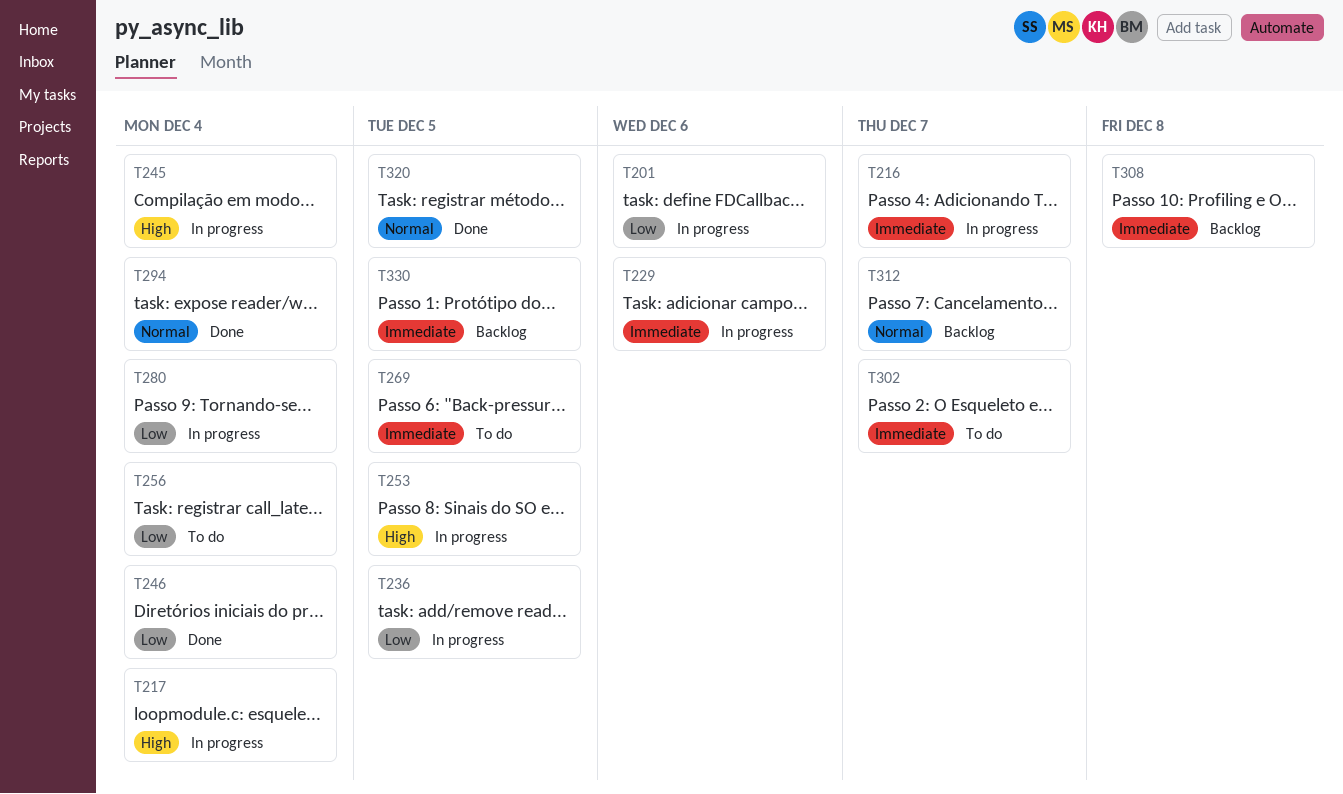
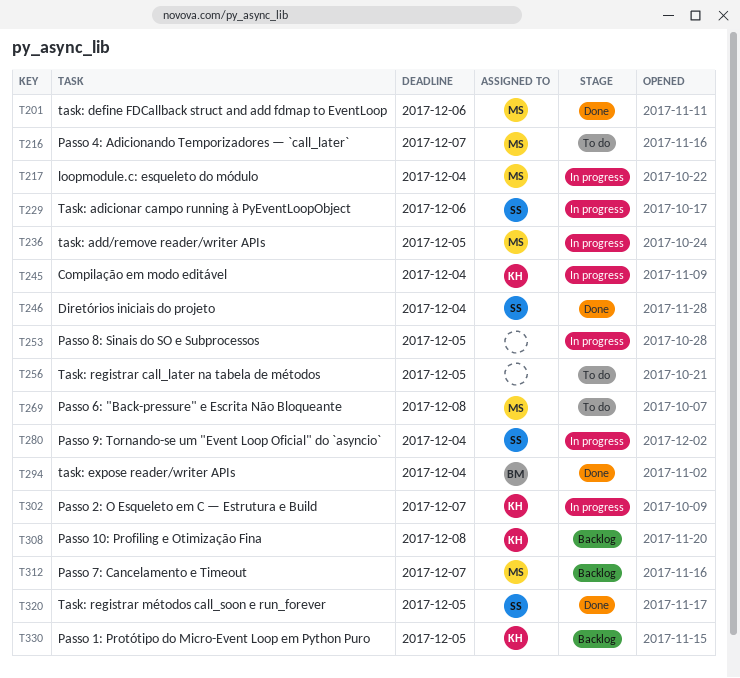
T201, status: In progress -> Done
T216, status: In progress -> To do
T256, due: Dec 4 -> Dec 5
T269, due: Dec 5 -> Dec 8
T302, status: To do -> In progress

